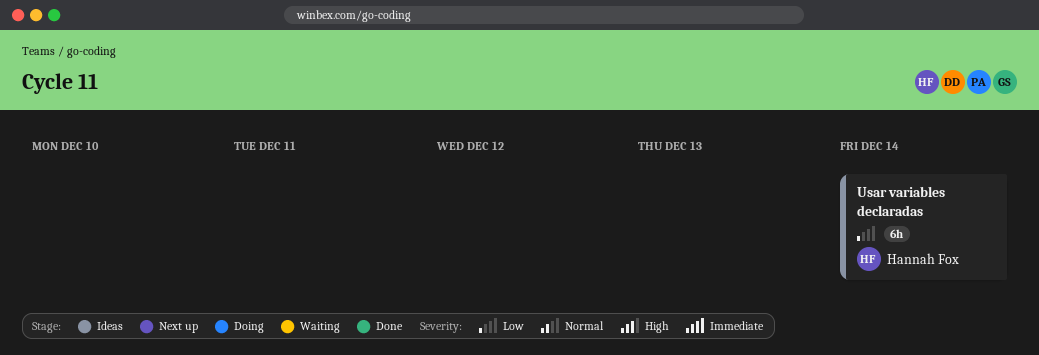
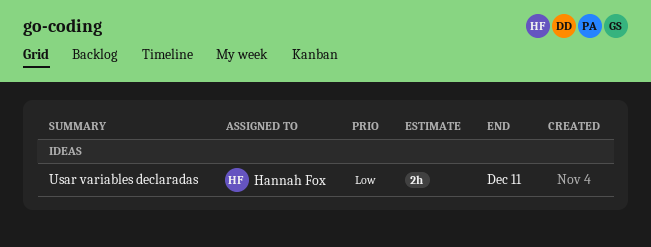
Usar variables declaradas, estimate: 6h -> 2h
Usar variables declaradas, due: Dec 14 -> Dec 11

